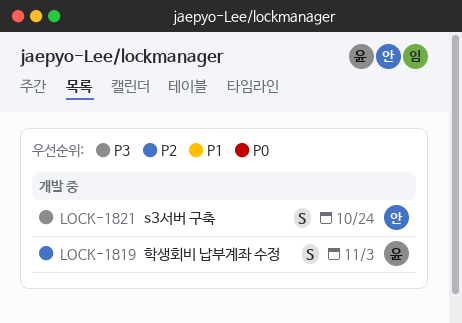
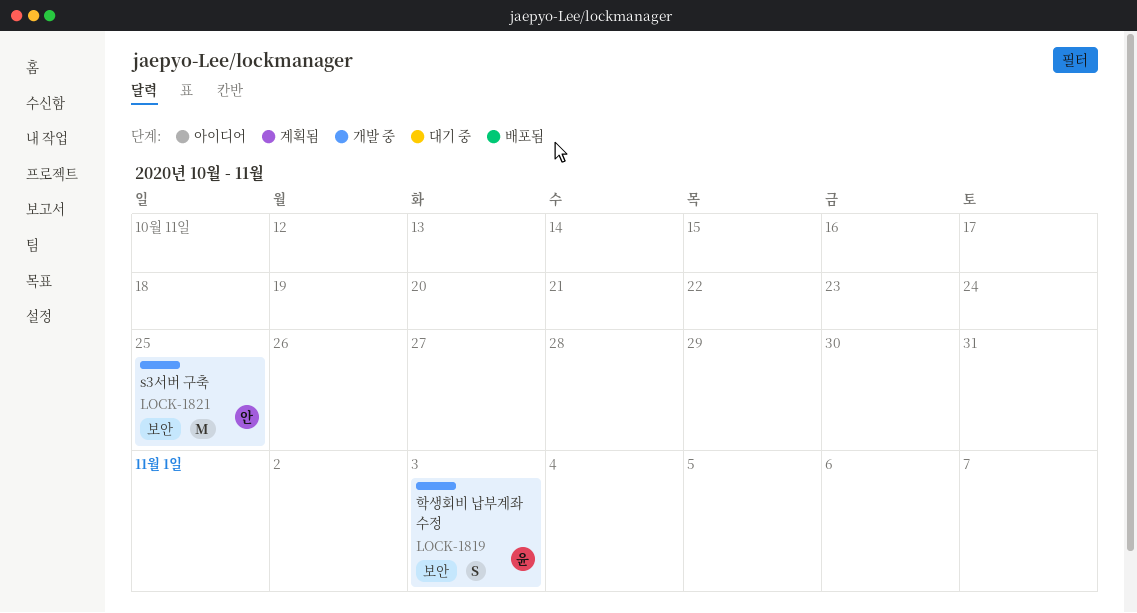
LOCK-1821, estimate: S -> M
LOCK-1821, due: Oct 24 -> Oct 25

